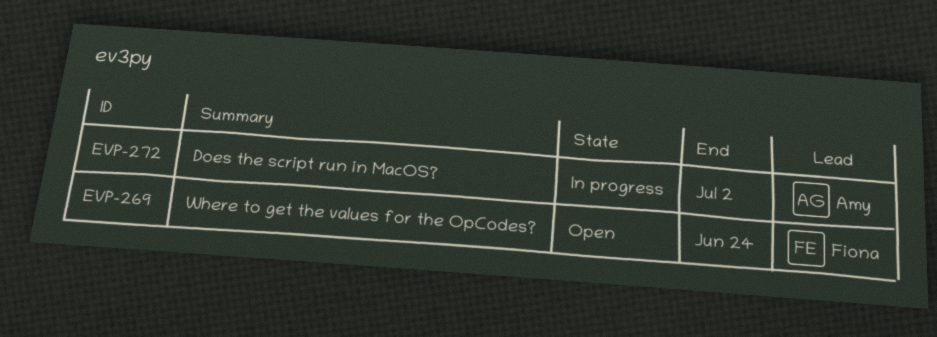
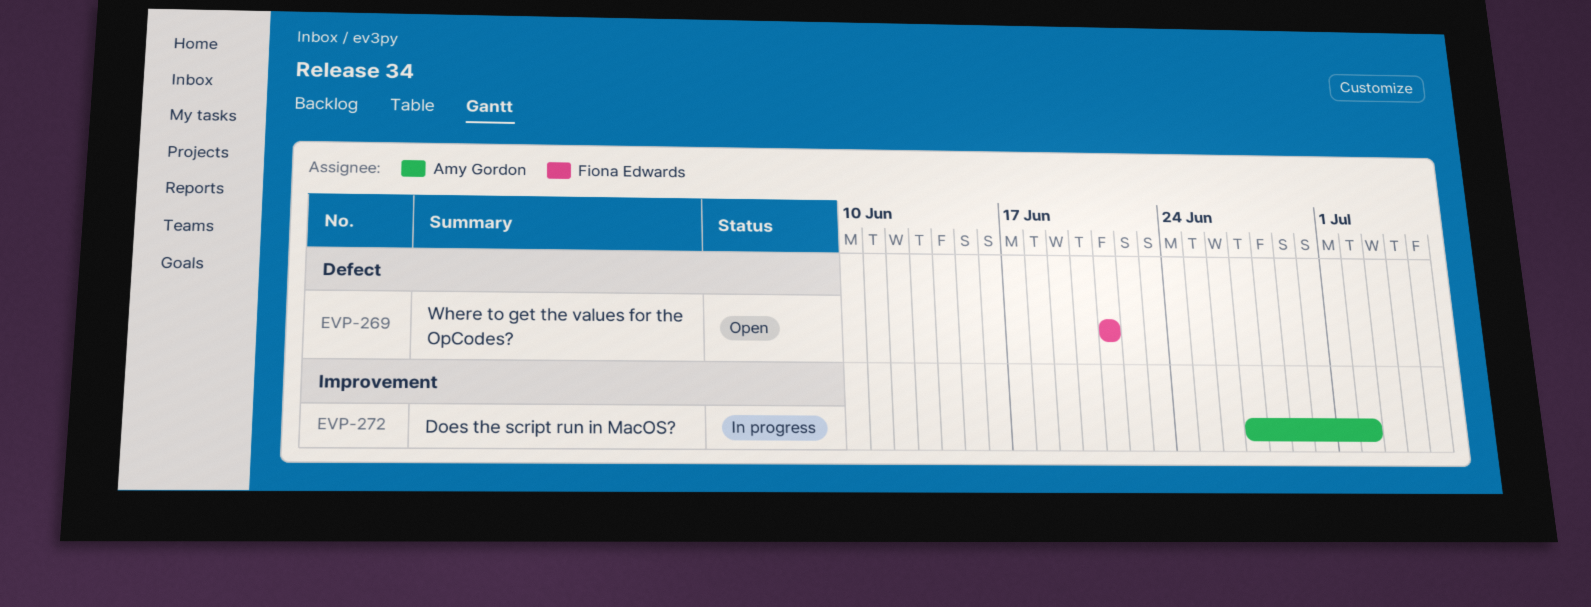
EVP-269, due: Jun 24 -> Jun 21

